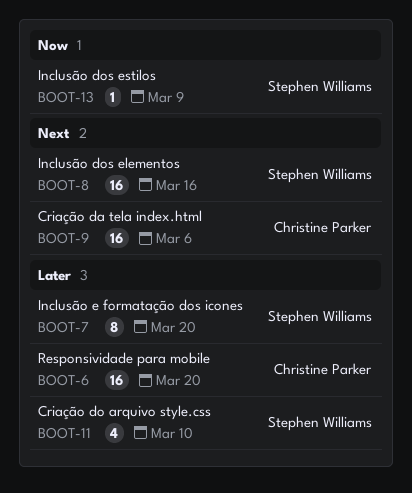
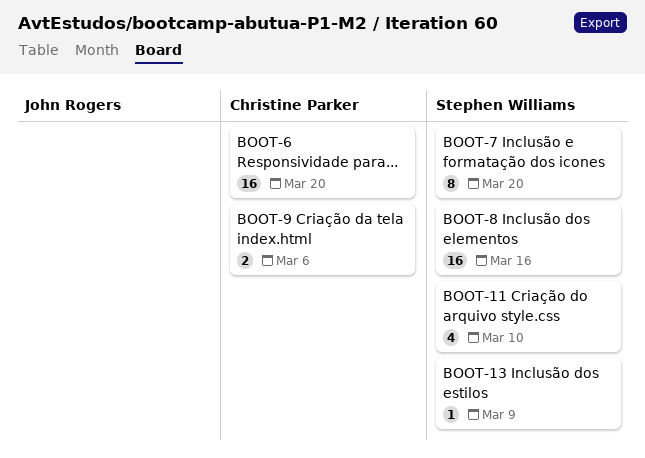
BOOT-9, estimate: 16 -> 2

